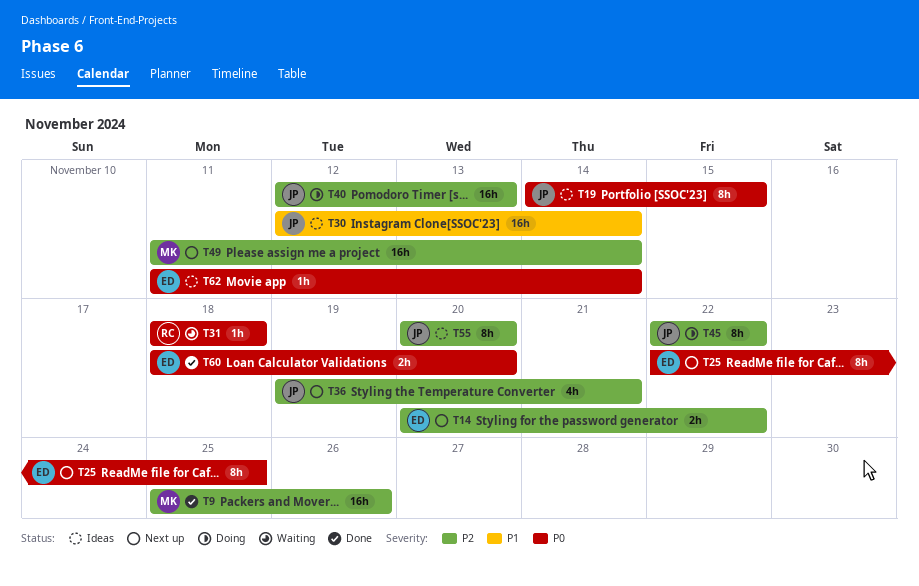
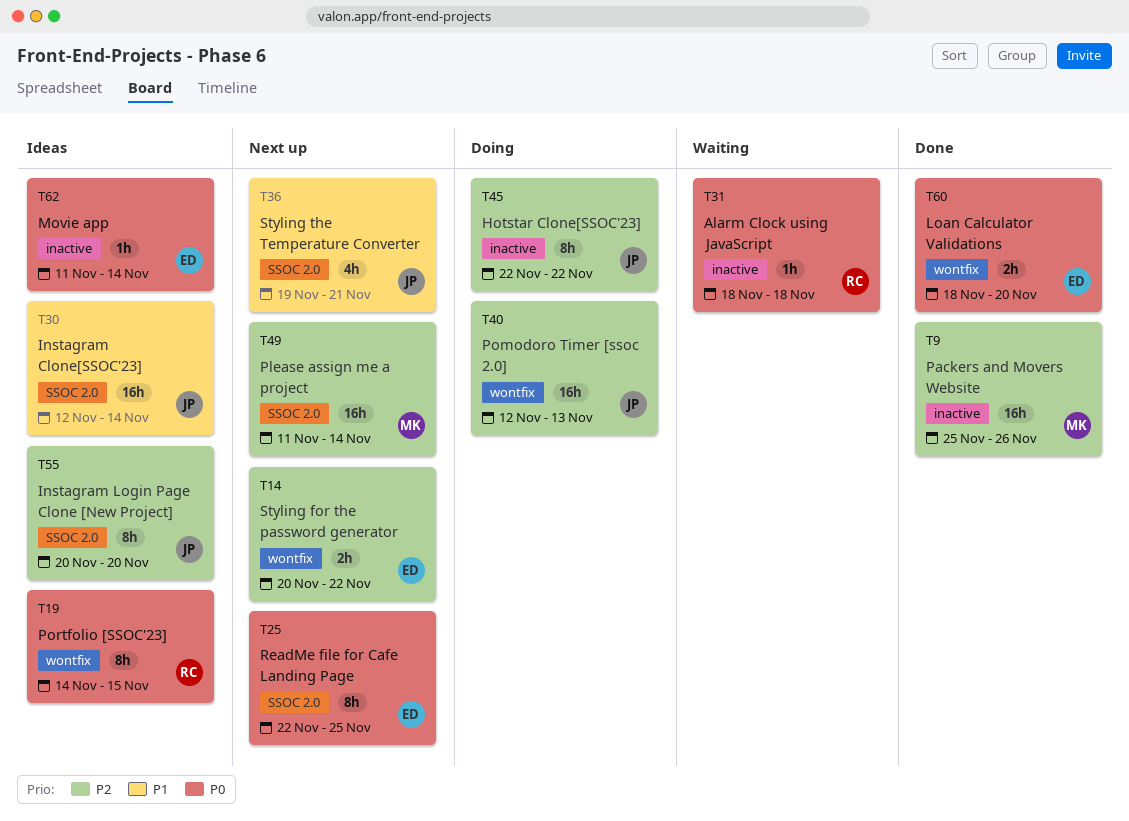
T19, owner: JP -> RC
T36, priority: P2 -> P1

